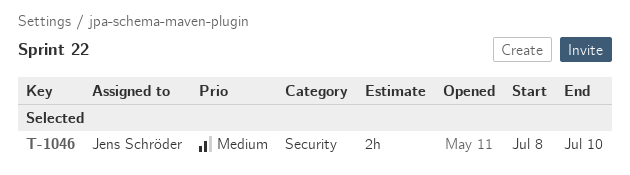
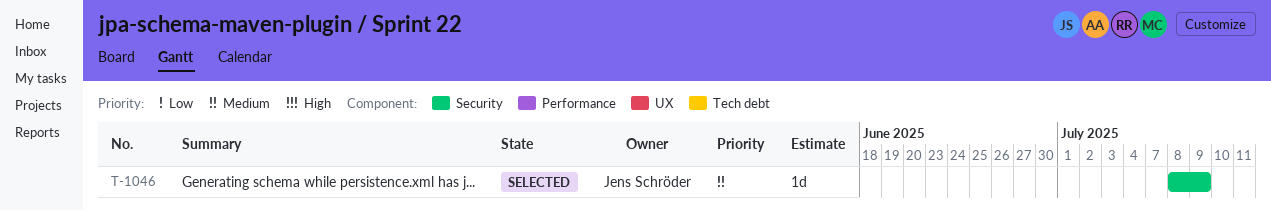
T-1046, estimate: 2h -> 1d
T-1046, due: Jul 10 -> Jul 9

